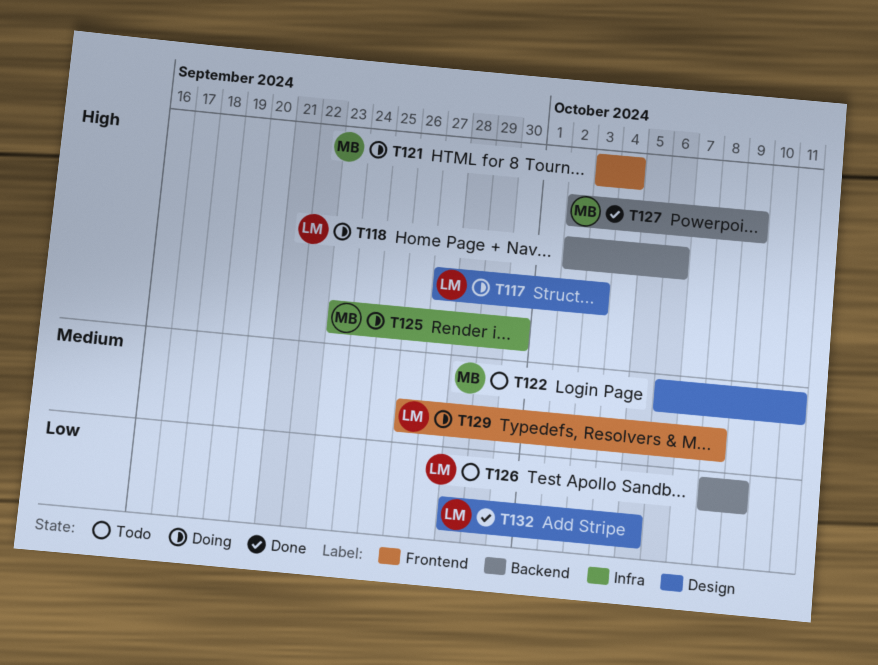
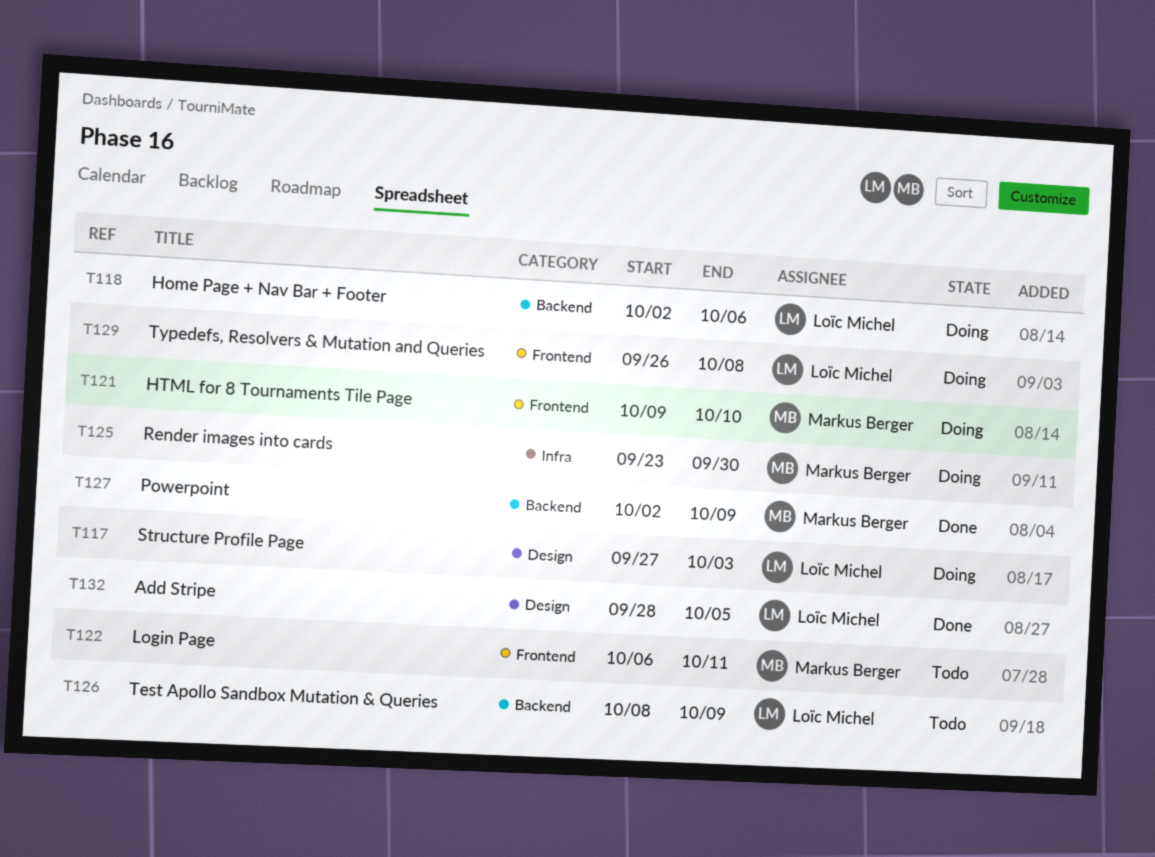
T121, start: Oct 3 -> Oct 9
T121, due: Oct 4 -> Oct 10
T122, label: Design -> Frontend

